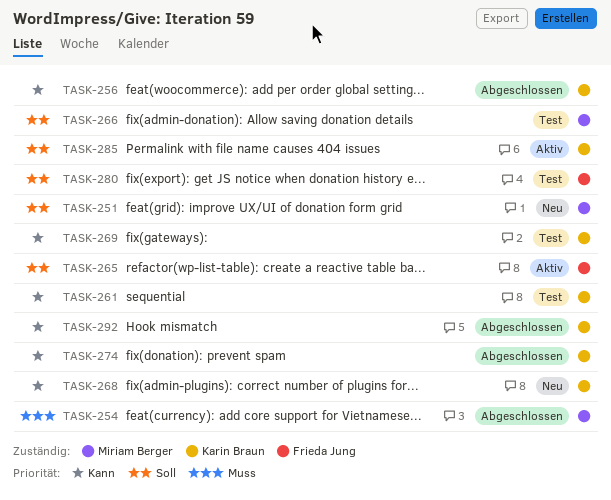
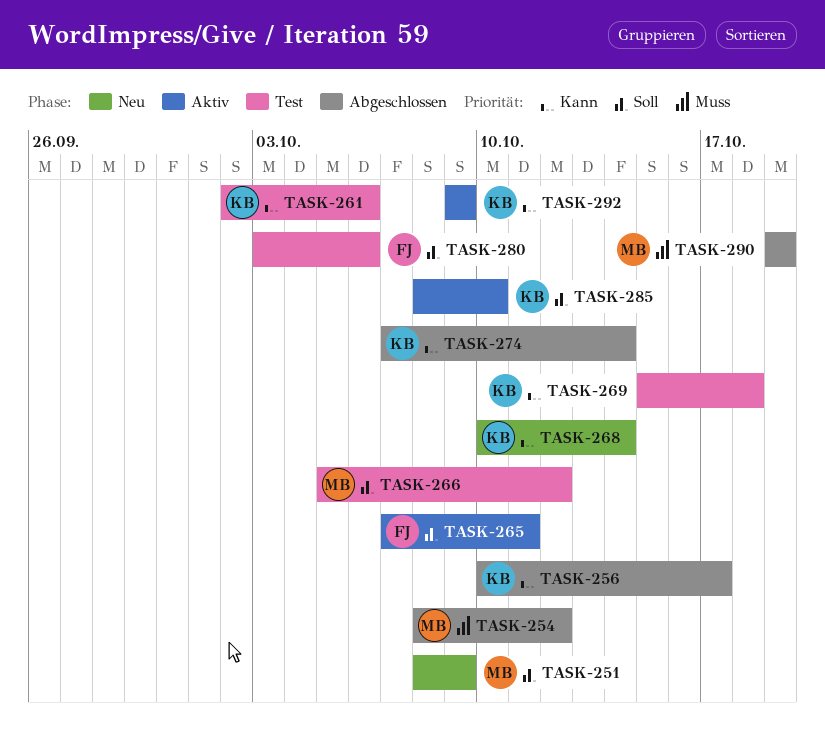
TASK-290: none -> present
TASK-292, status: Abgeschlossen -> Aktiv

